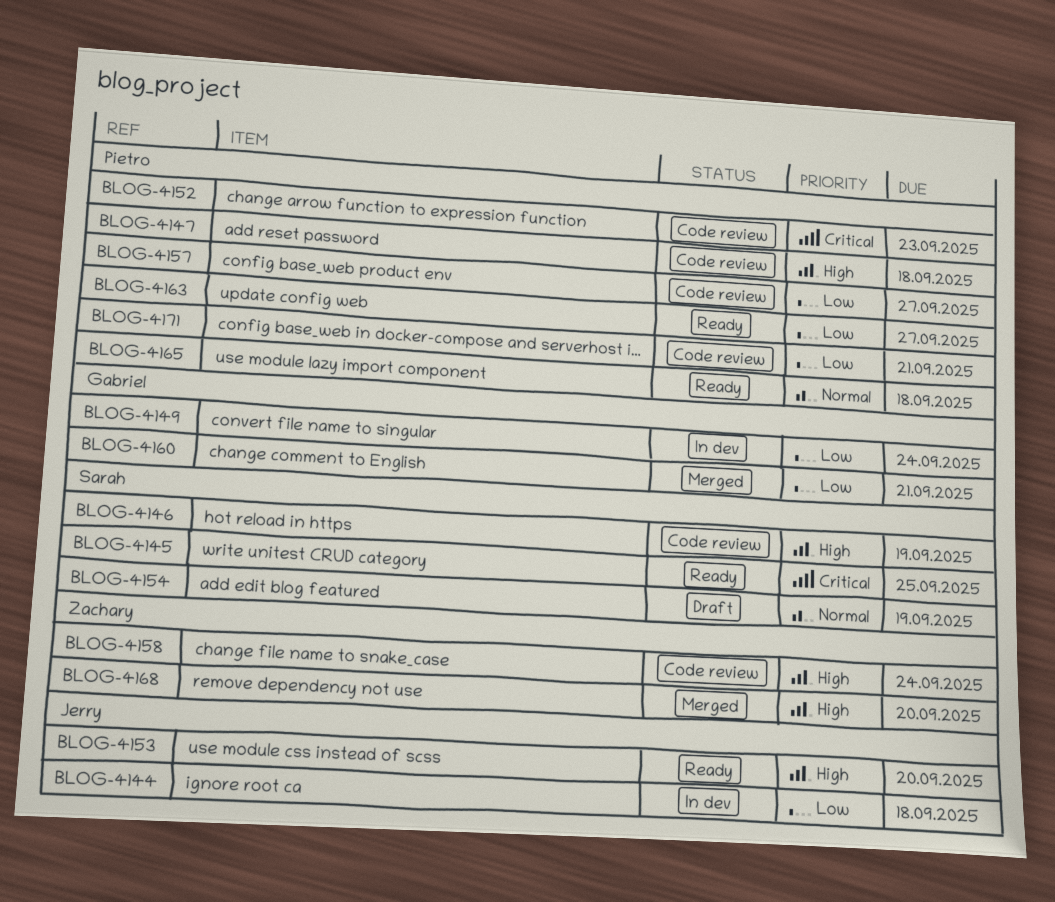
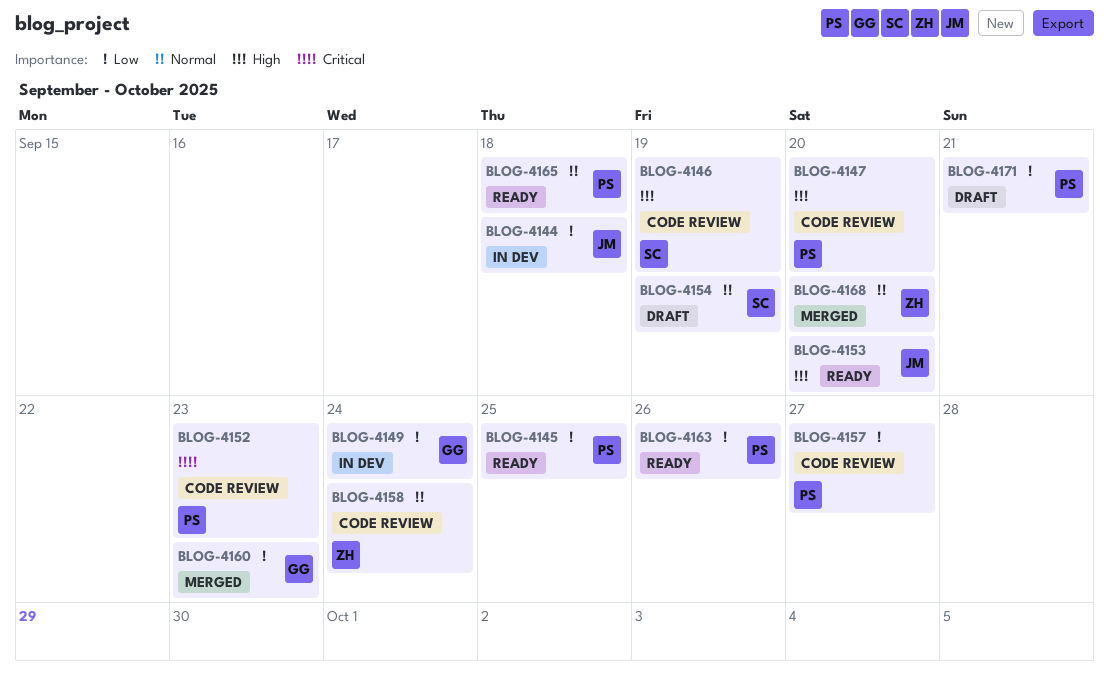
BLOG-4145, owner: Sarah -> Pietro
BLOG-4145, priority: Critical -> Low
BLOG-4147, due: Sep 18 -> Sep 20
BLOG-4158, priority: High -> Normal
BLOG-4160, due: Sep 21 -> Sep 23
BLOG-4163, due: Sep 27 -> Sep 26
BLOG-4168, priority: High -> Normal
BLOG-4171, status: Code review -> Draft

